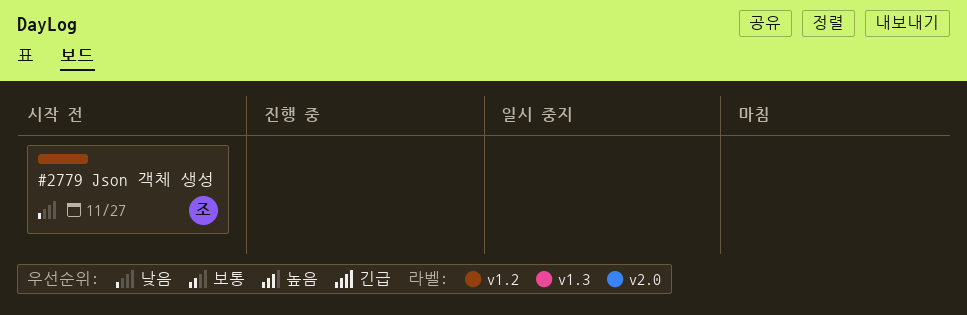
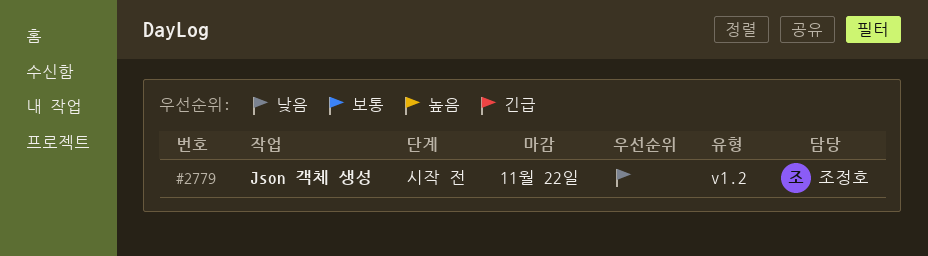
#2779, due: Nov 27 -> Nov 22

